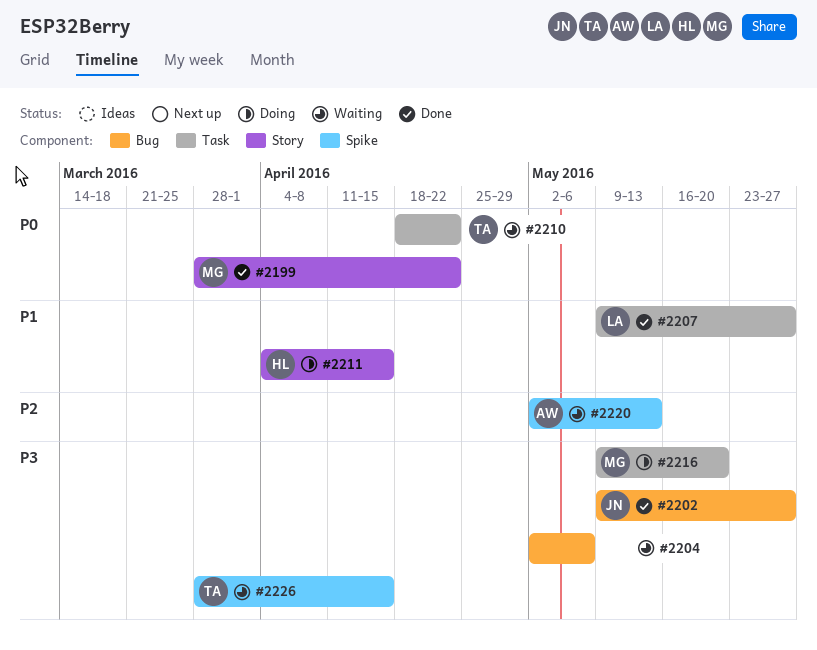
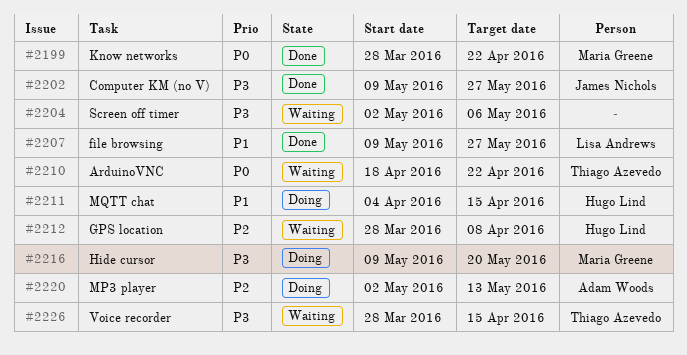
#2212: none -> present
#2220, status: Waiting -> Doing

